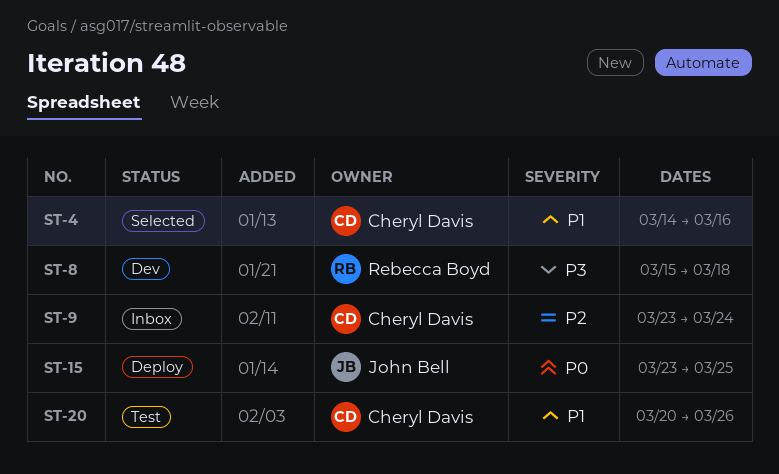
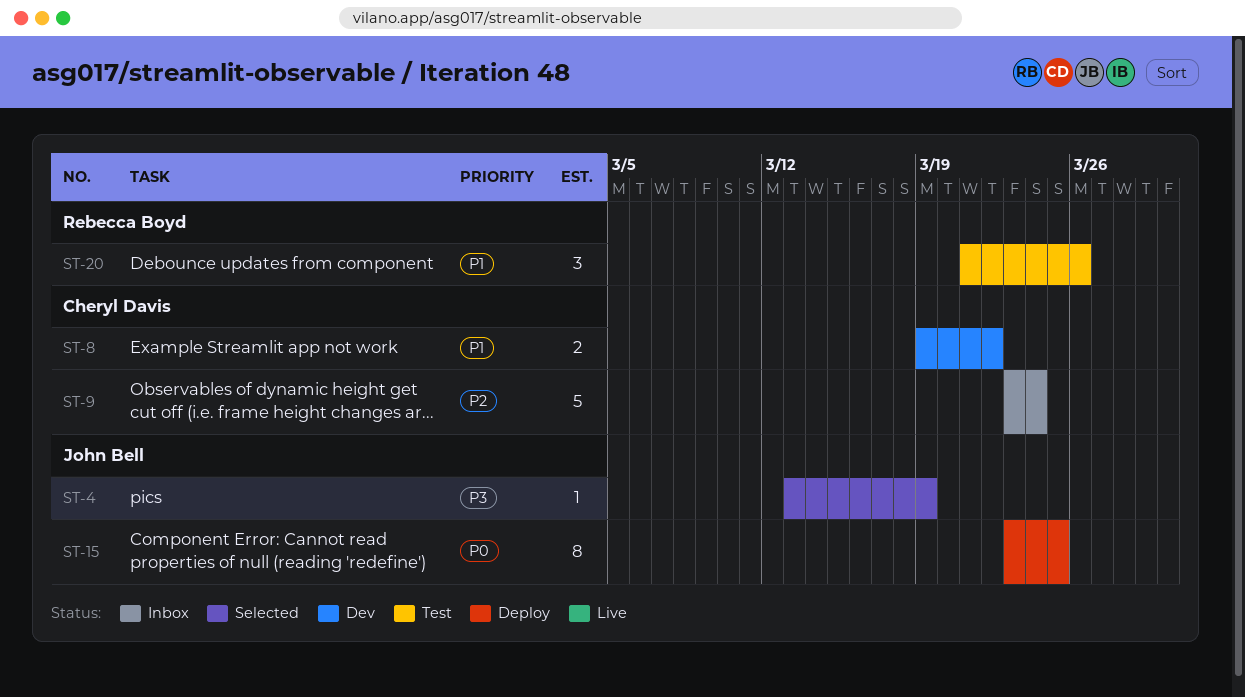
ST-4, owner: Cheryl Davis -> John Bell
ST-4, priority: P1 -> P3
ST-4, start: Mar 14 -> Mar 13
ST-4, due: Mar 16 -> Mar 19
ST-8, owner: Rebecca Boyd -> Cheryl Davis
ST-8, priority: P3 -> P1
ST-8, start: Mar 15 -> Mar 19
ST-8, due: Mar 18 -> Mar 22
ST-20, owner: Cheryl Davis -> Rebecca Boyd
ST-20, start: Mar 20 -> Mar 21

